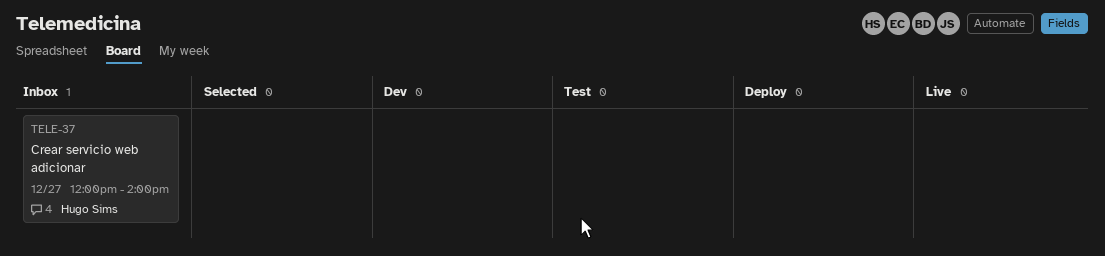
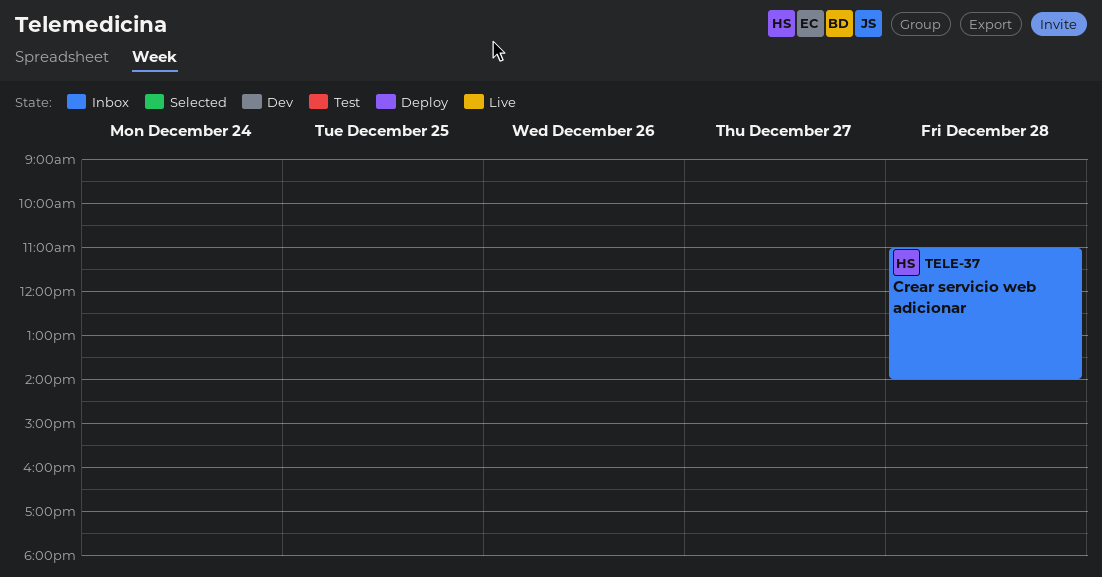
TELE-37, day: Dec 27 -> Dec 28
TELE-37, begins: 12:00 -> 11:00

